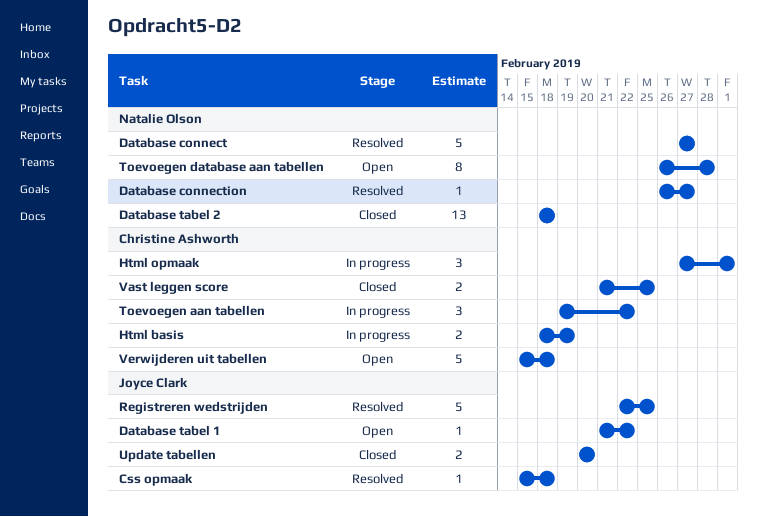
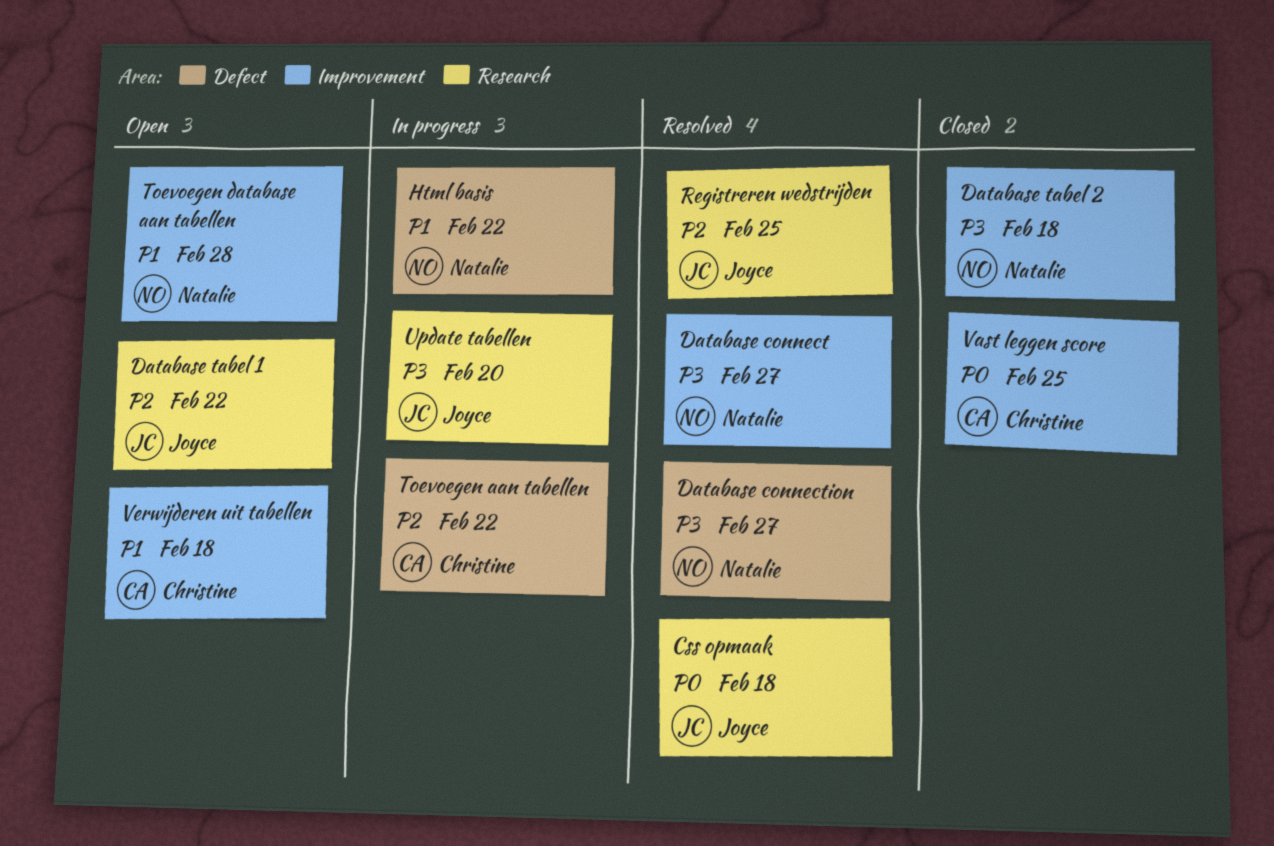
Html basis, owner: Christine Ashworth -> Natalie Olson
Html basis, due: Feb 19 -> Feb 22
Html opmaak: present -> none
Update tabellen, status: Closed -> In progress

